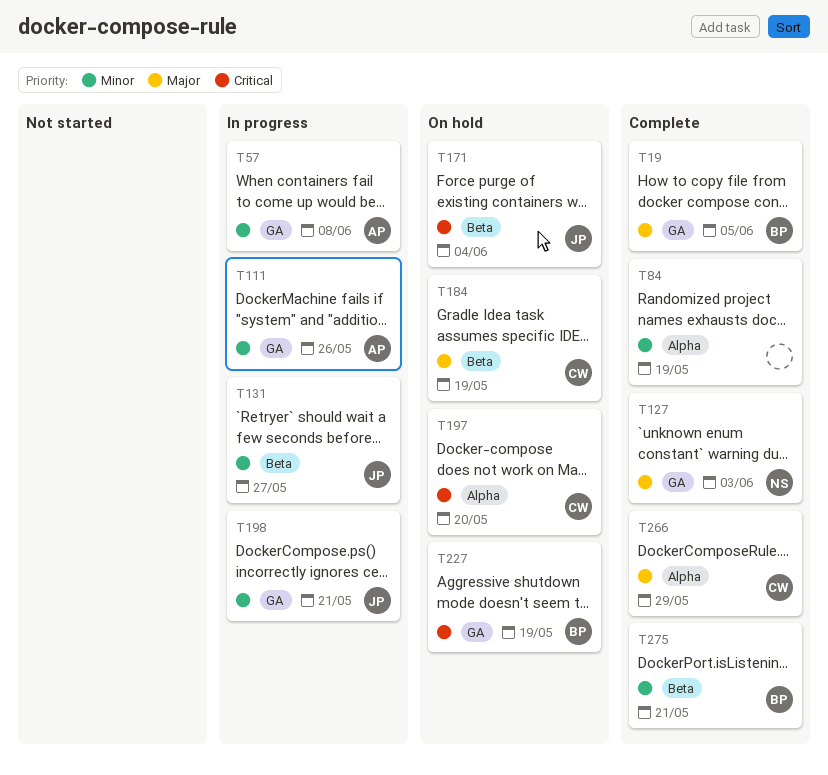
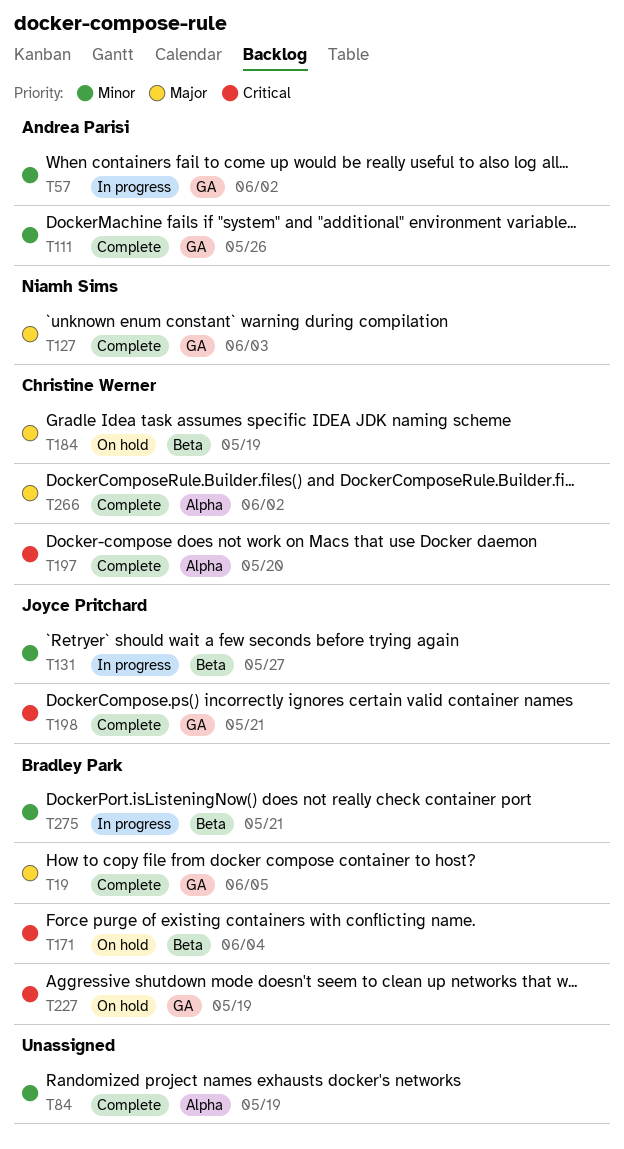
T57, due: Jun 8 -> Jun 2
T111, status: In progress -> Complete
T171, owner: Joyce Pritchard -> Bradley Park
T197, status: On hold -> Complete
T198, status: In progress -> Complete
T198, priority: Minor -> Critical
T266, due: May 29 -> Jun 2
T275, status: Complete -> In progress

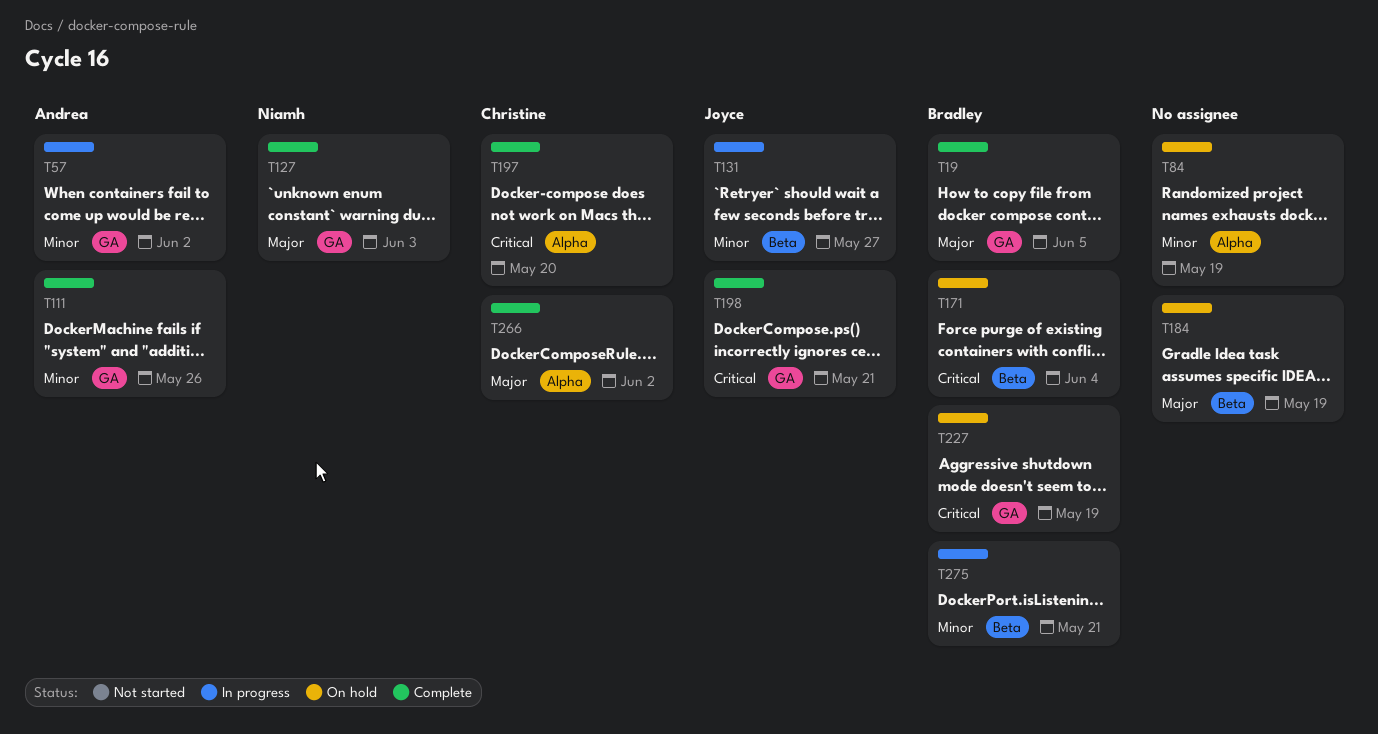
T84, status: Complete -> On hold
T184, owner: Christine Werner -> none

